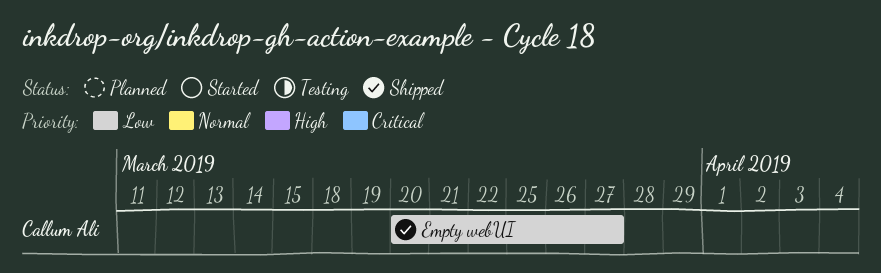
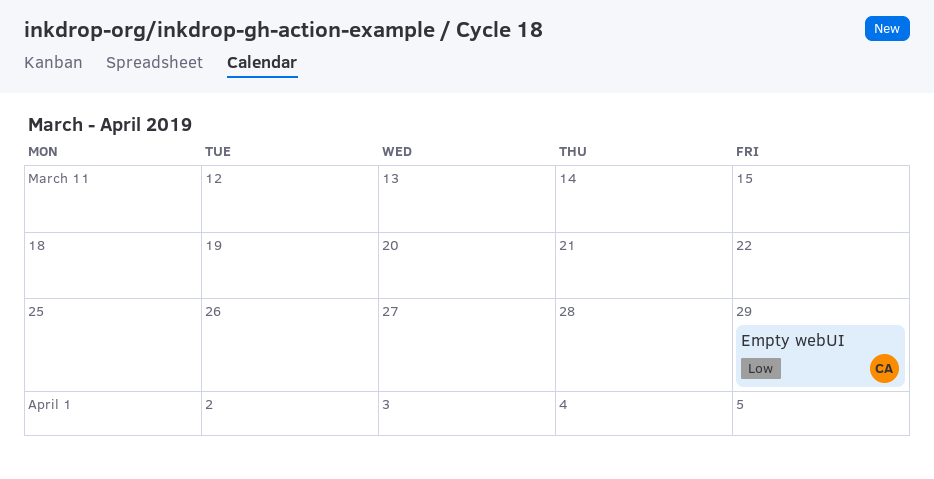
Empty webUI, due: Mar 27 -> Mar 29

